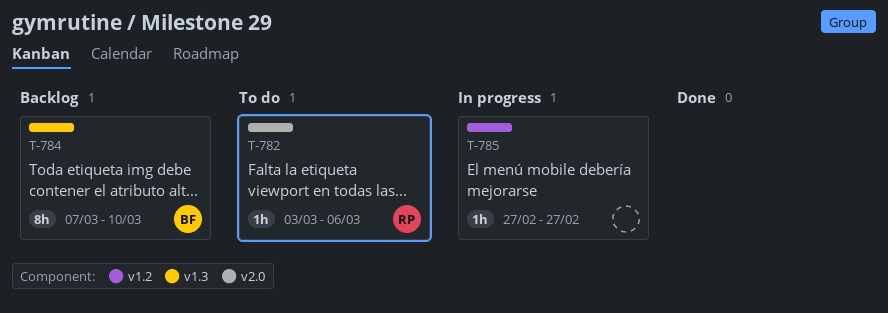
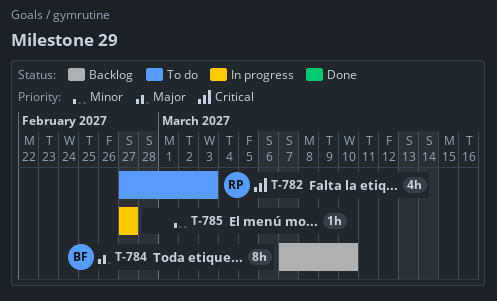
T-782, estimate: 1h -> 4h
T-782, start: Mar 3 -> Feb 27
T-782, due: Mar 6 -> Mar 3

